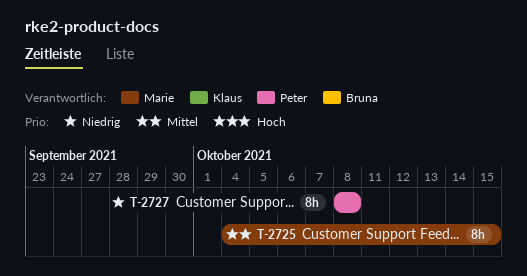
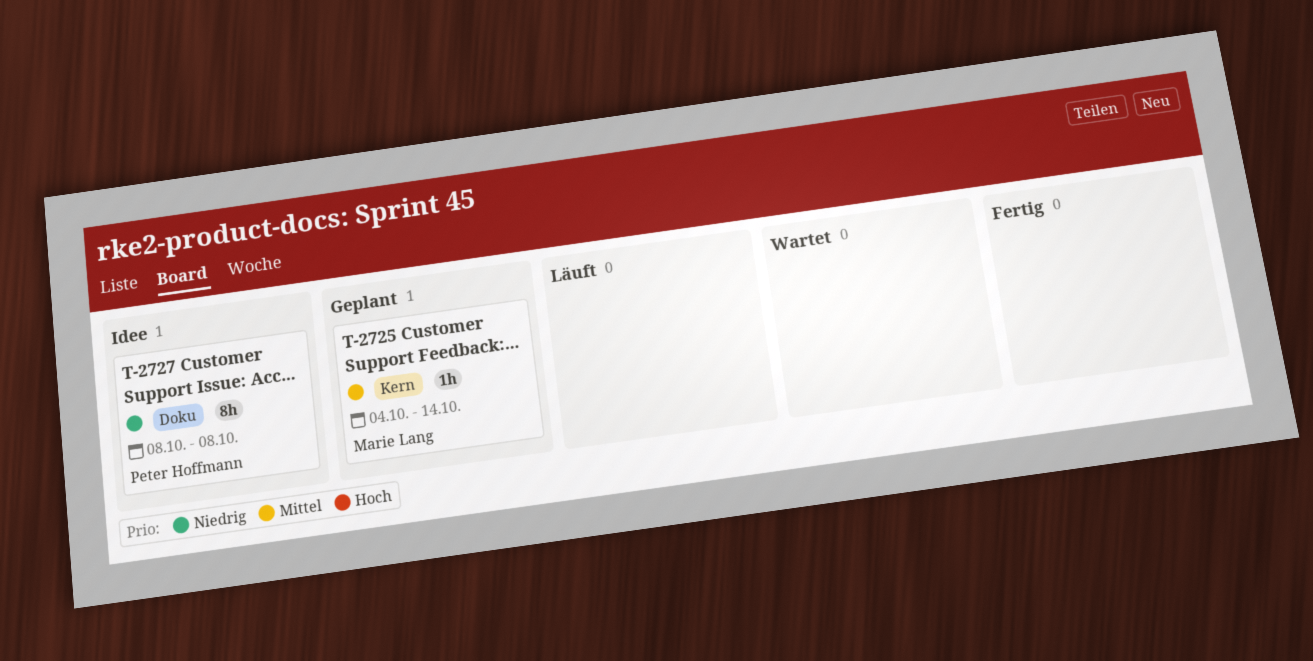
T-2725, estimate: 8h -> 1h
T-2725, due: Oct 15 -> Oct 14

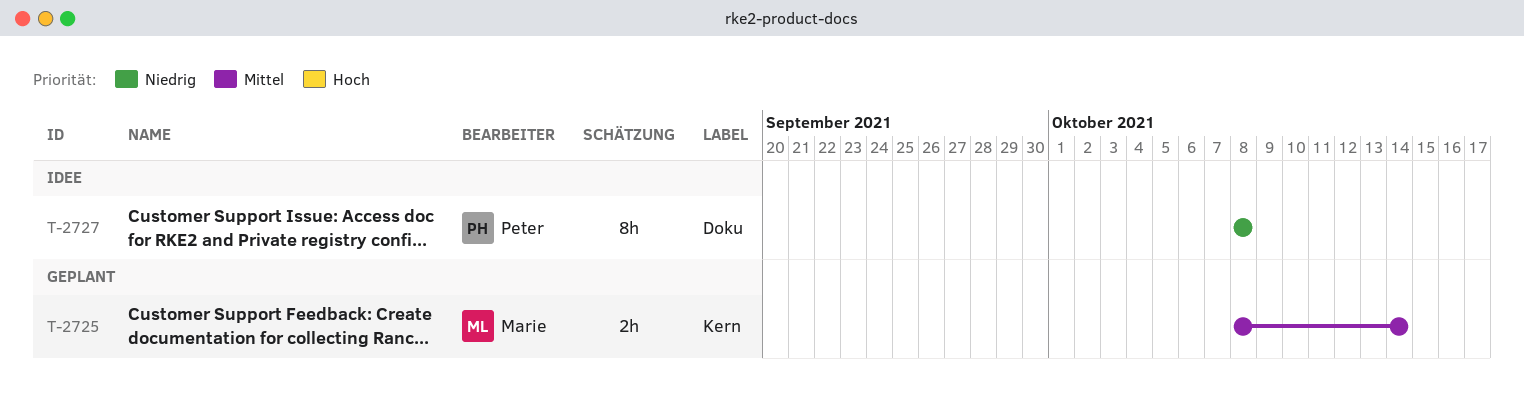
T-2725, estimate: 1h -> 2h
T-2725, start: Oct 4 -> Oct 8

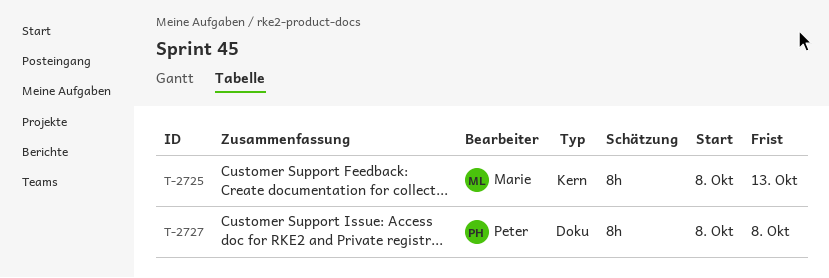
T-2725, estimate: 2h -> 8h
T-2725, due: Oct 14 -> Oct 13

